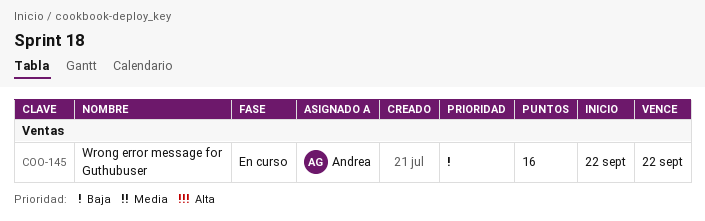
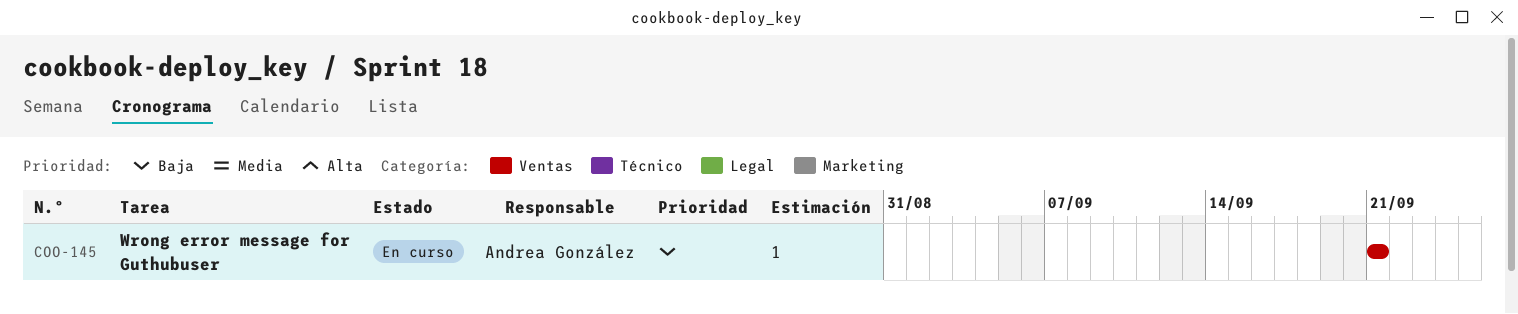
COO-145, estimate: 16 -> 1
COO-145, start: Sep 22 -> Sep 21
COO-145, due: Sep 22 -> Sep 21

